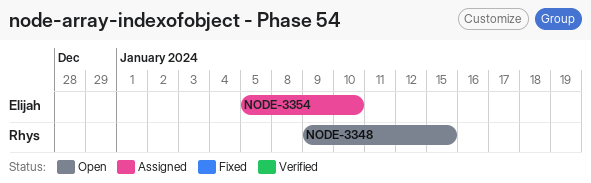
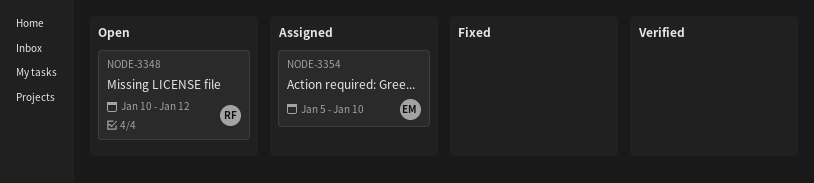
NODE-3348, start: Jan 9 -> Jan 10
NODE-3348, due: Jan 15 -> Jan 12

